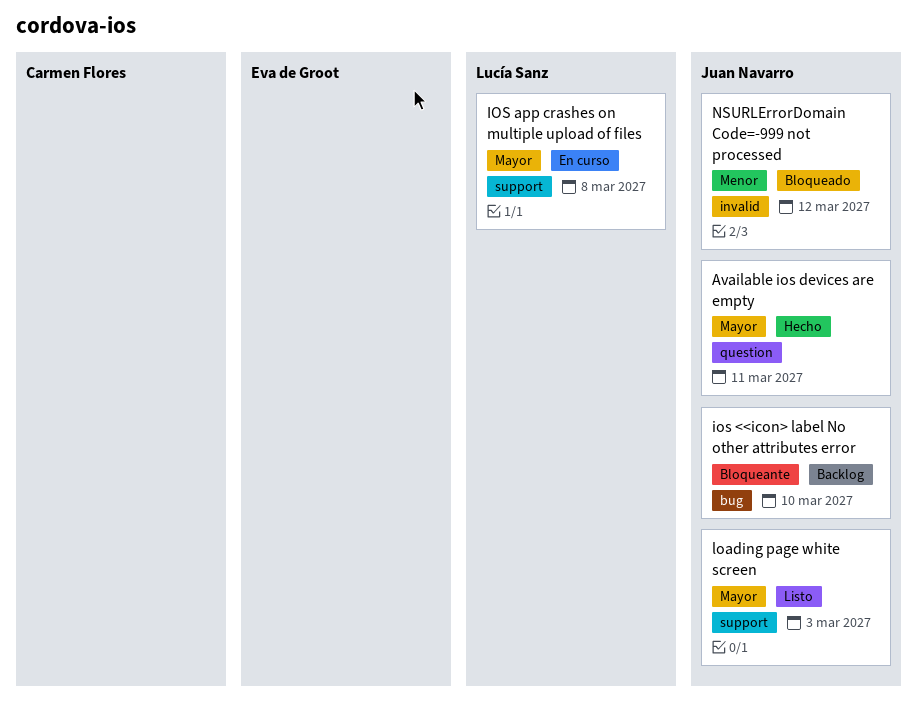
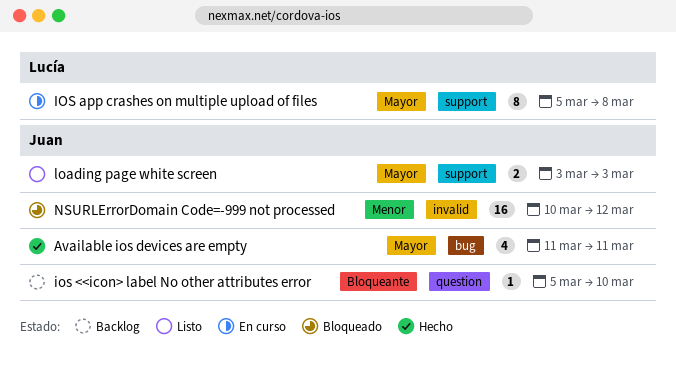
Available ios devices are empty, label: question -> bug
ios <<icon> label No other attributes error, label: bug -> question

